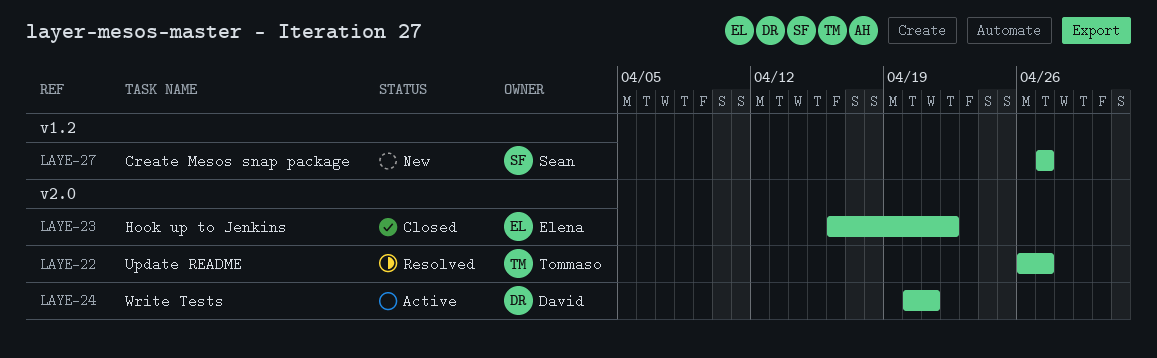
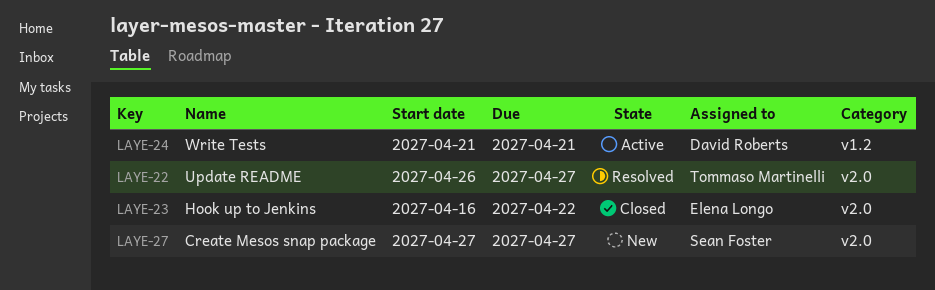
LAYE-24, label: v2.0 -> v1.2
LAYE-24, start: Apr 20 -> Apr 21
LAYE-27, label: v1.2 -> v2.0

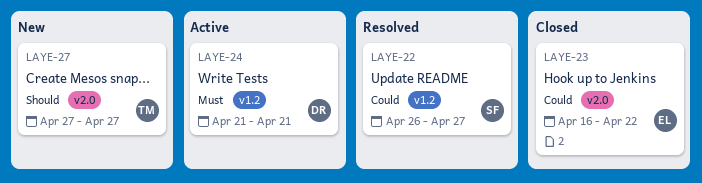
LAYE-22, owner: Tommaso Martinelli -> Sean Foster
LAYE-22, label: v2.0 -> v1.2
LAYE-27, owner: Sean Foster -> Tommaso Martinelli

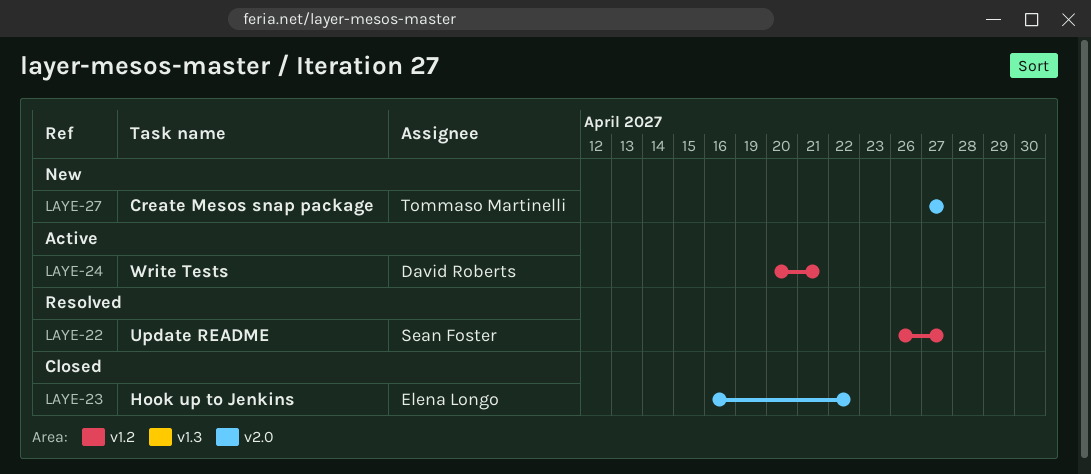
LAYE-24, start: Apr 21 -> Apr 20

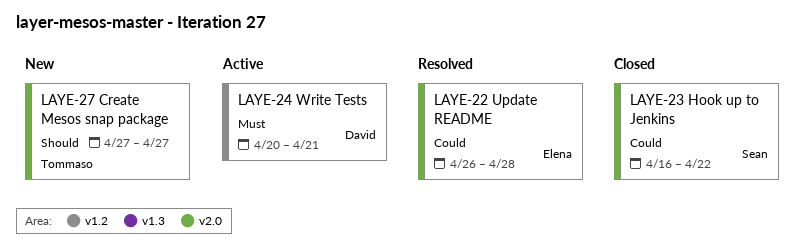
LAYE-22, owner: Sean Foster -> Elena Longo
LAYE-22, label: v1.2 -> v2.0
LAYE-22, due: Apr 27 -> Apr 28
LAYE-23, owner: Elena Longo -> Sean Foster

